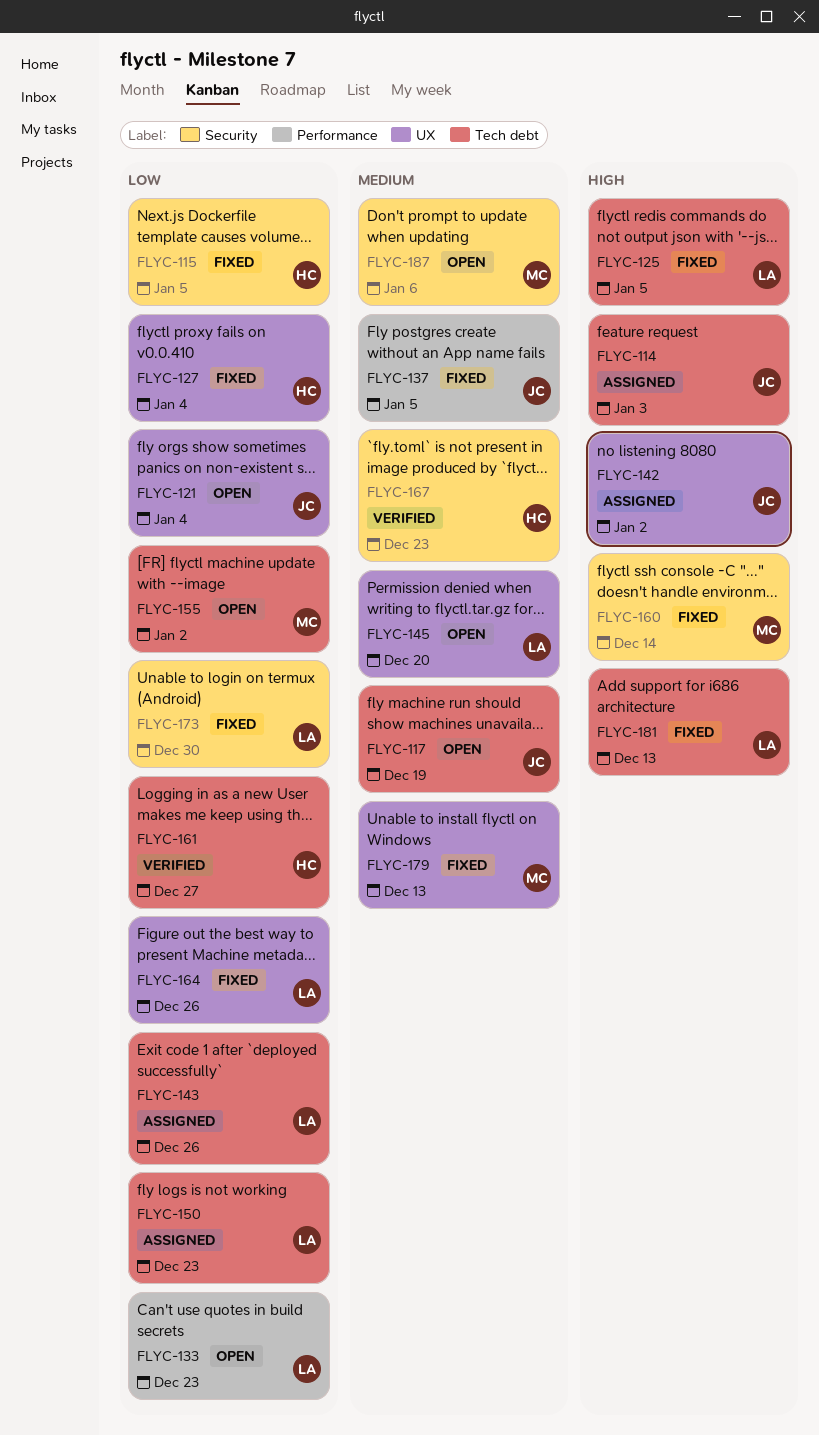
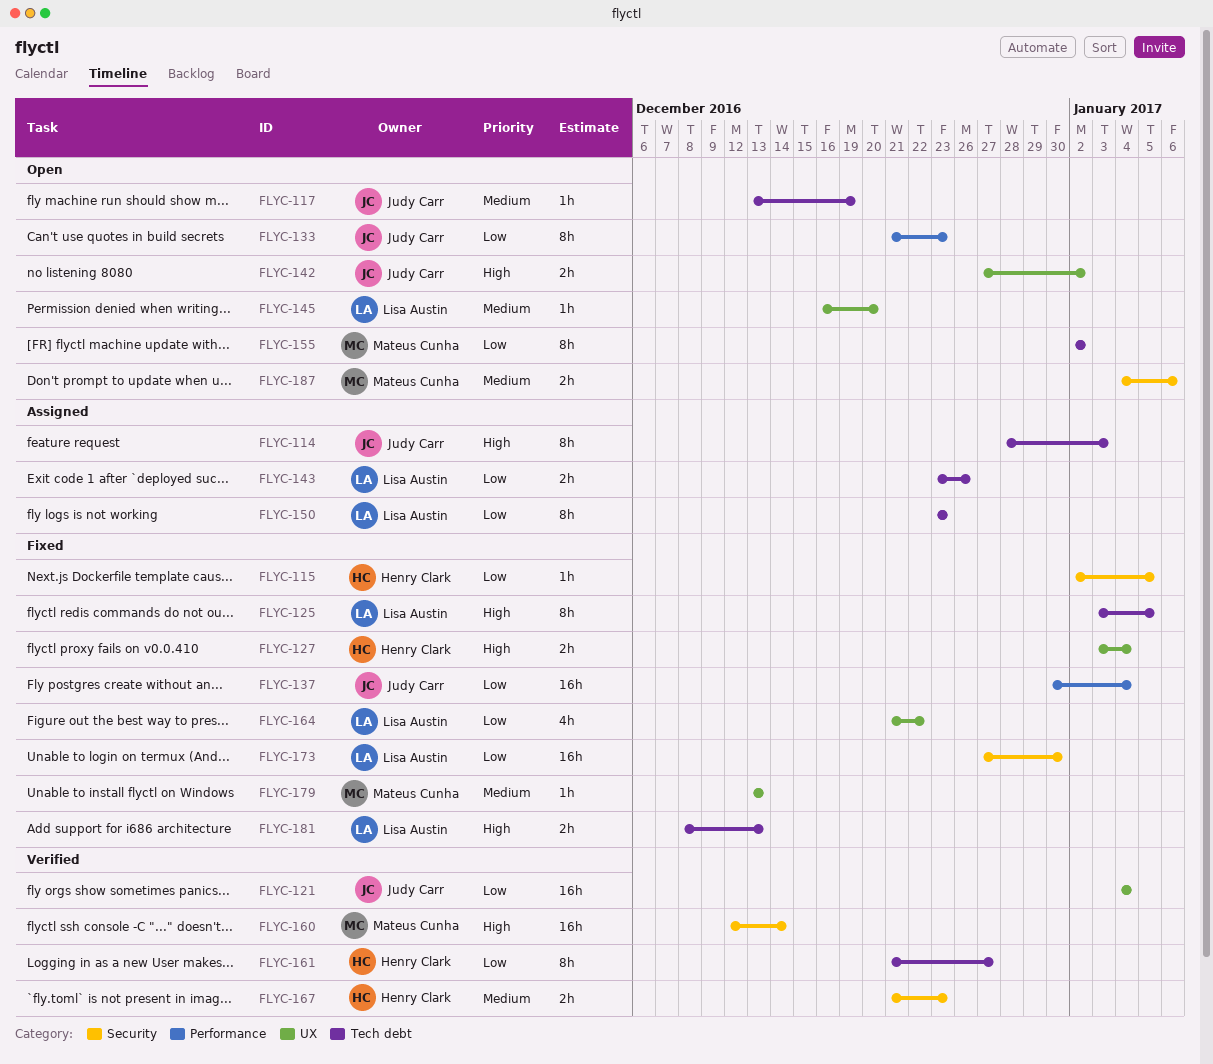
FLYC-121, status: Open -> Verified
FLYC-127, priority: Low -> High
FLYC-133, owner: Lisa Austin -> Judy Carr
FLYC-137, priority: Medium -> Low
FLYC-137, due: Jan 5 -> Jan 4
FLYC-142, status: Assigned -> Open
FLYC-160, status: Fixed -> Verified
FLYC-164, due: Dec 26 -> Dec 22

